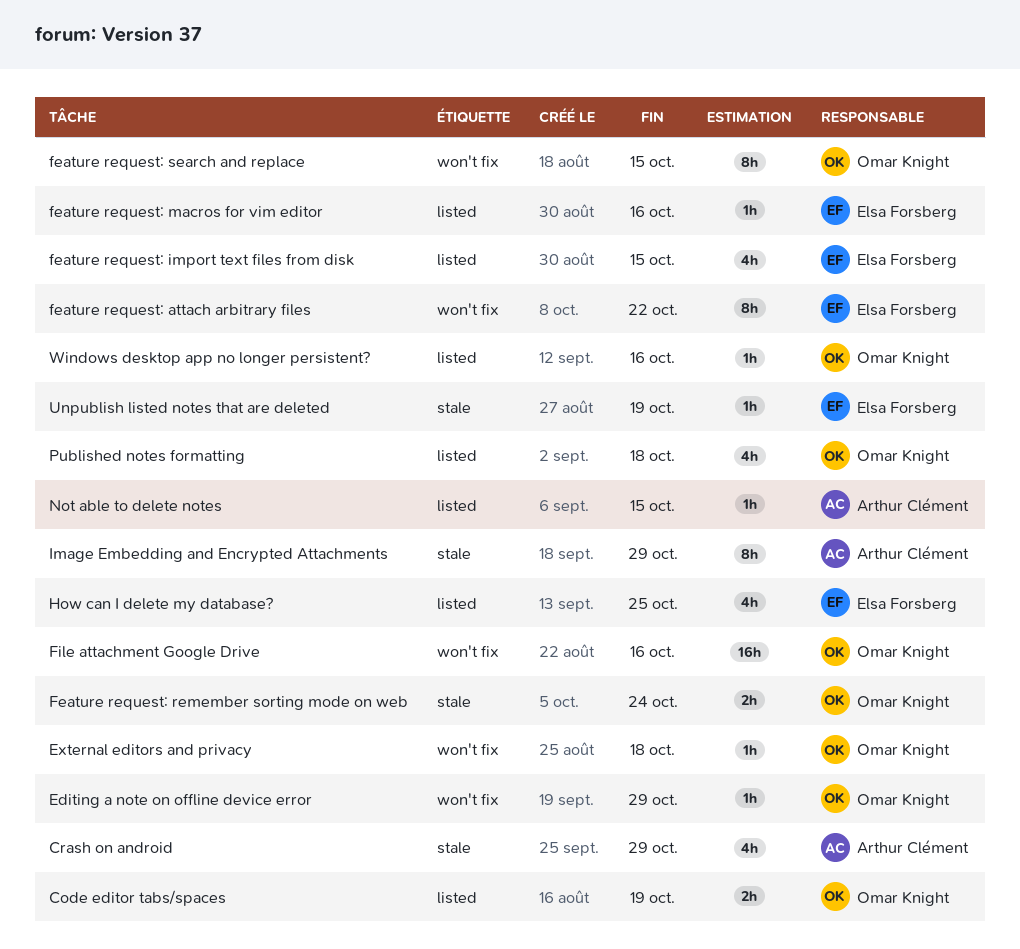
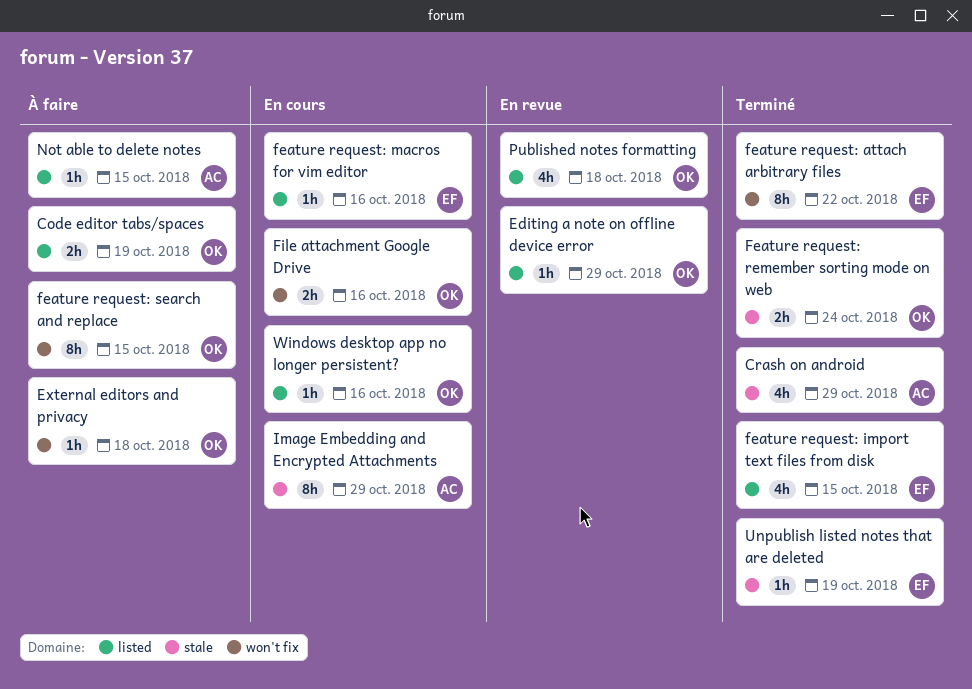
Editing a note on offline device error, label: won't fix -> listed
File attachment Google Drive, estimate: 16h -> 2h
How can I delete my database?: present -> none

